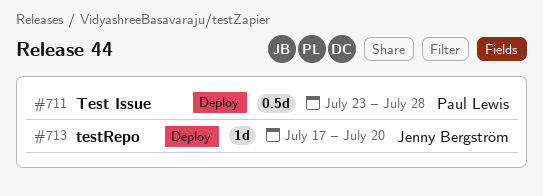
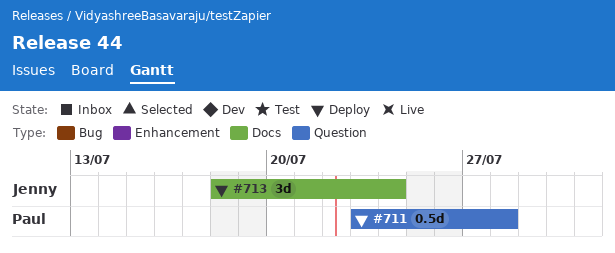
#713, estimate: 1d -> 3d
#713, start: Jul 17 -> Jul 18
#713, due: Jul 20 -> Jul 24

